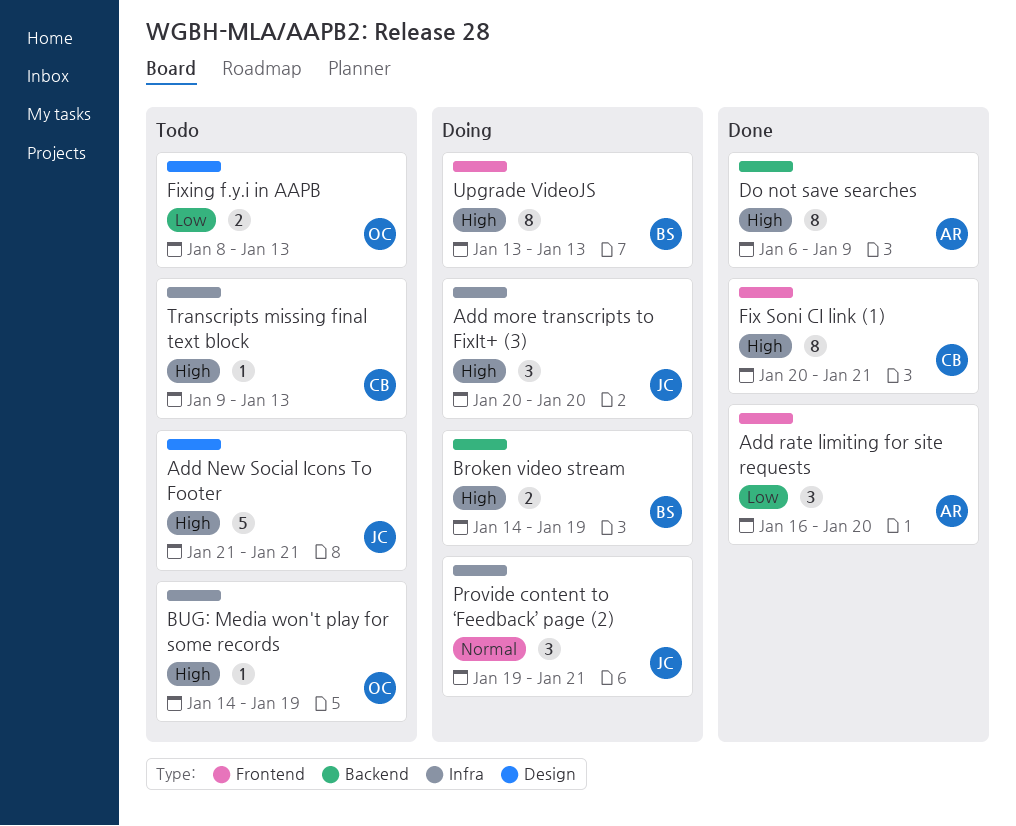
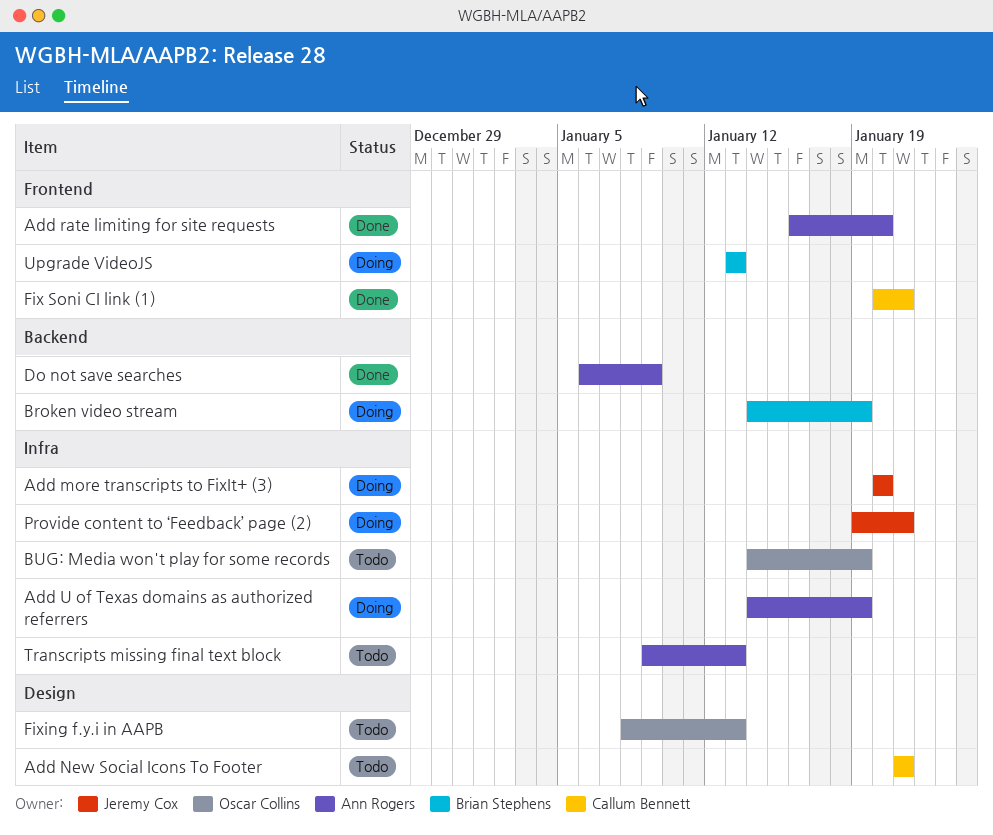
Add New Social Icons To Footer, owner: Jeremy Cox -> Callum Bennett
Add U of Texas domains as authorized referrers: none -> present
Transcripts missing final text block, owner: Callum Bennett -> Ann Rogers

